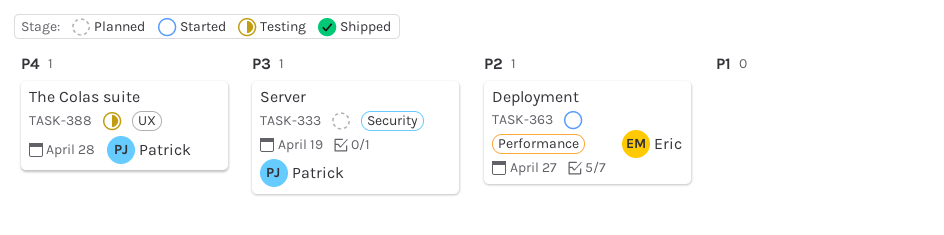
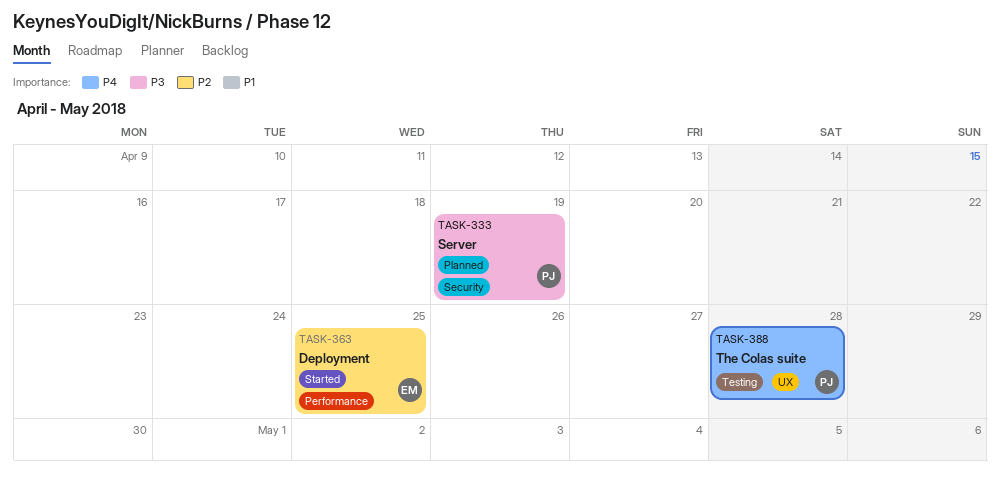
TASK-363, due: Apr 27 -> Apr 25

